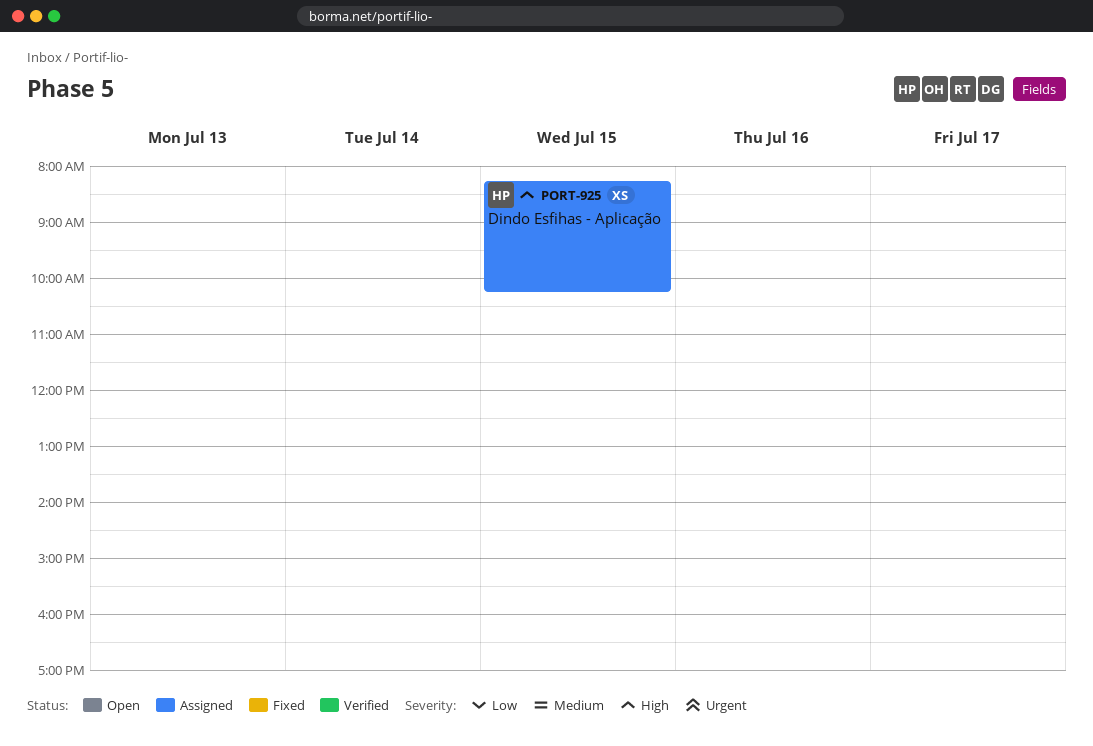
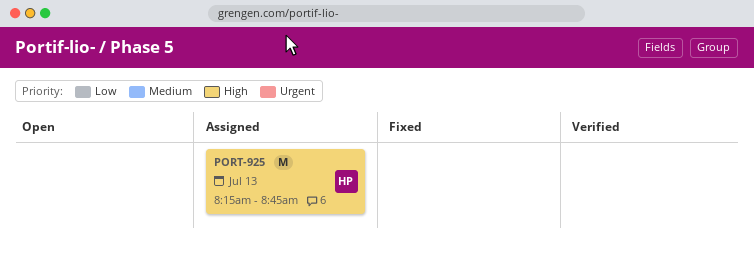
PORT-925, estimate: XS -> M
PORT-925, day: Jul 15 -> Jul 13
PORT-925, ends: 10:15 -> 08:45

